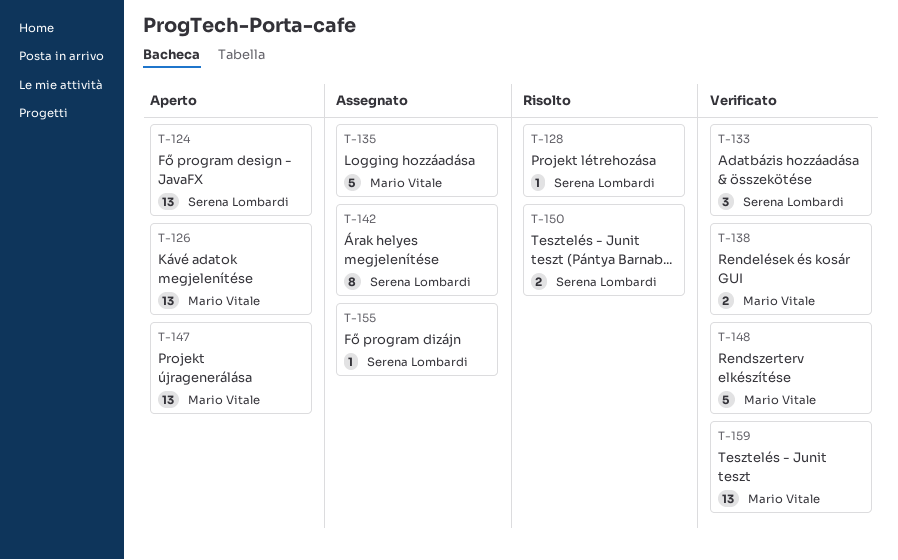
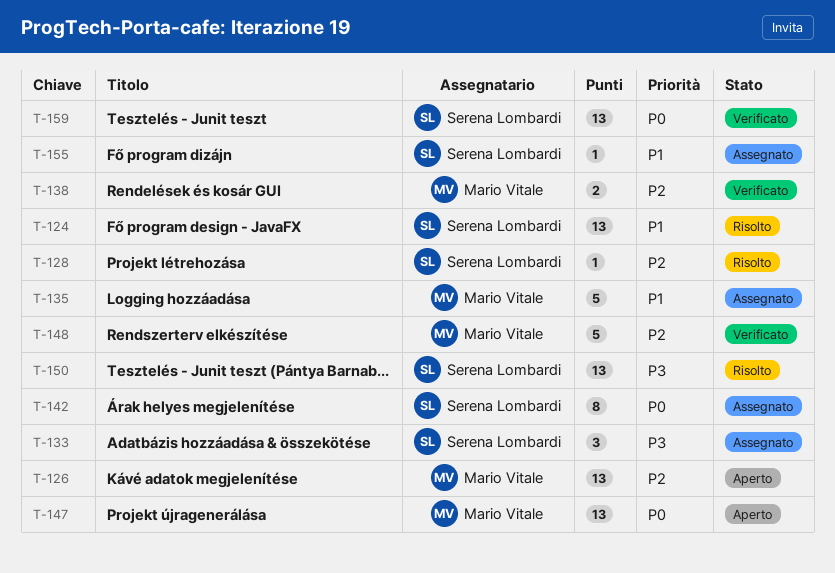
T-124, status: Aperto -> Risolto
T-133, status: Verificato -> Assegnato
T-150, estimate: 2 -> 13
T-159, owner: Mario Vitale -> Serena Lombardi

